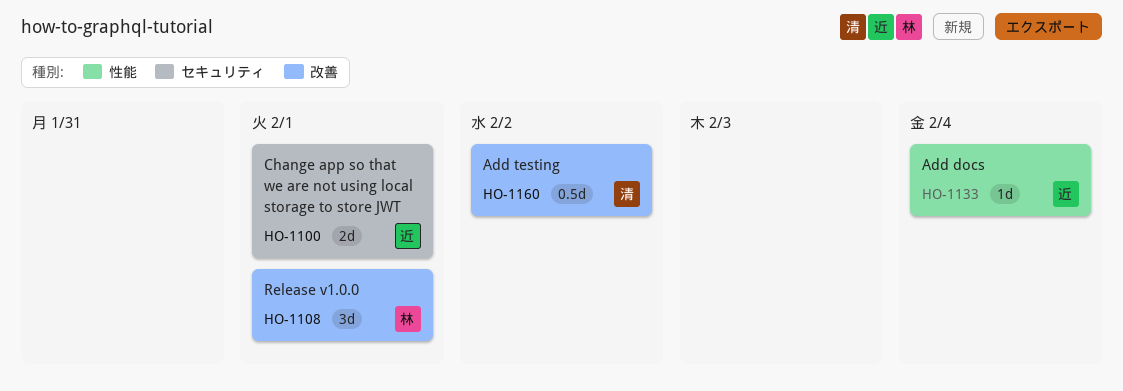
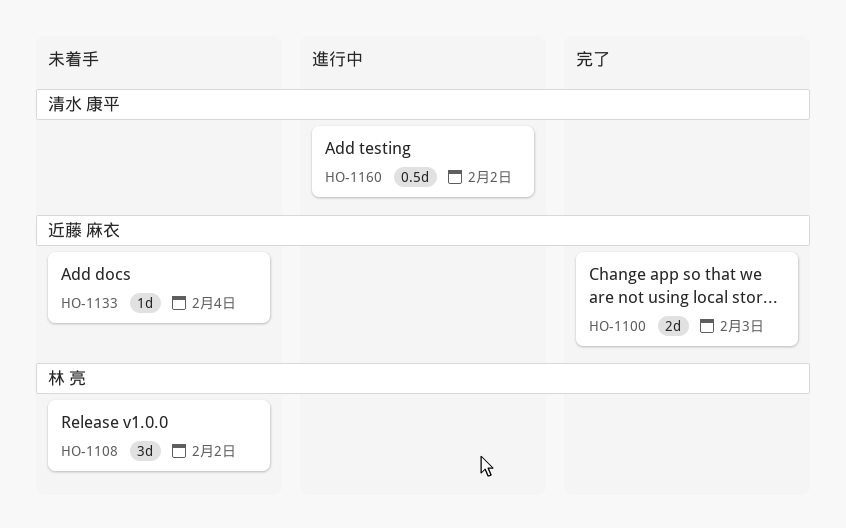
HO-1100, due: Feb 1 -> Feb 3
HO-1108, due: Feb 1 -> Feb 2

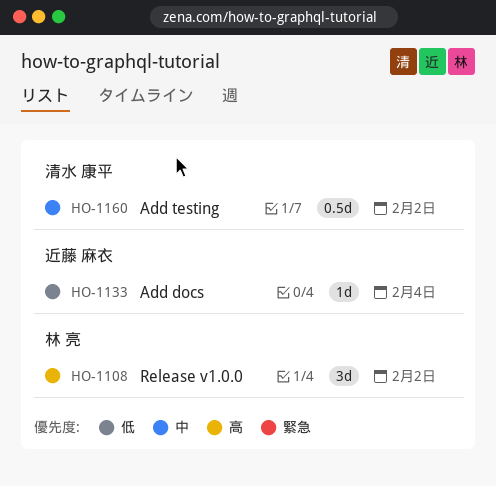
HO-1100: present -> none

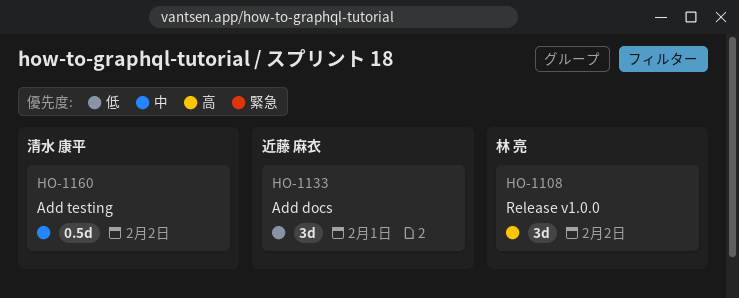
HO-1133, estimate: 1d -> 3d
HO-1133, due: Feb 4 -> Feb 1

